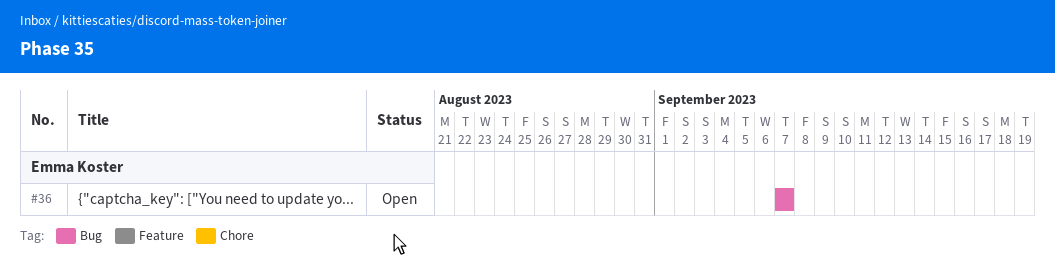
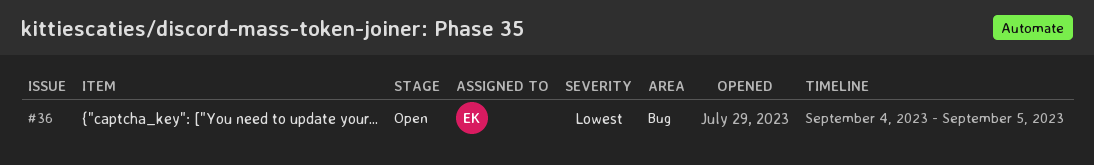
#36, start: Sep 7 -> Sep 4
#36, due: Sep 7 -> Sep 5

